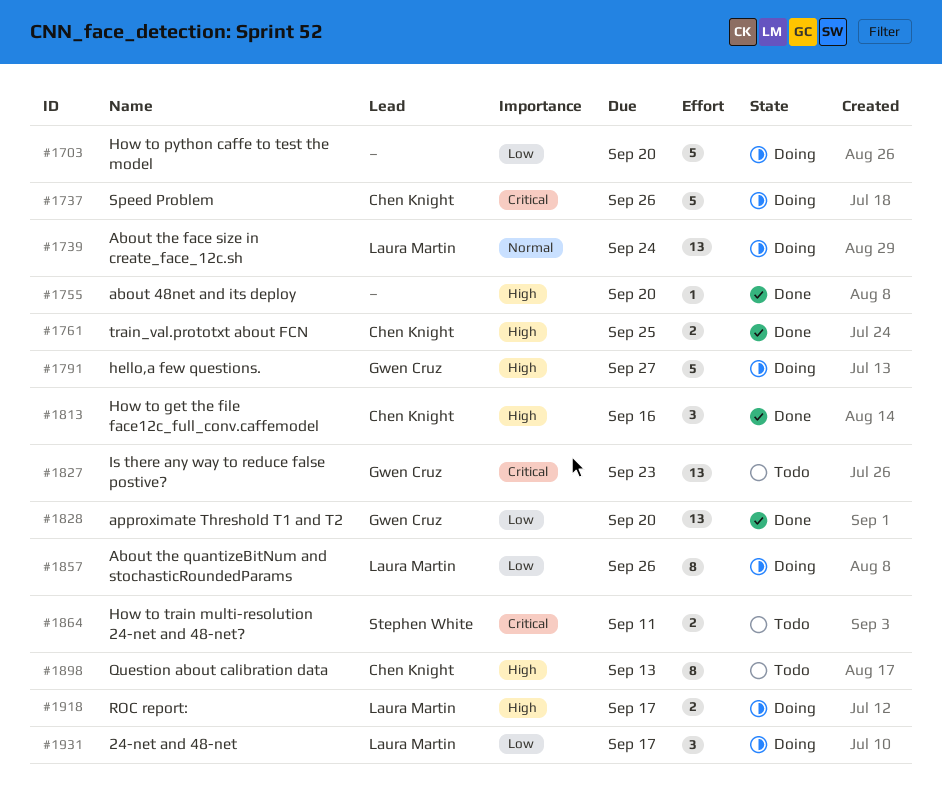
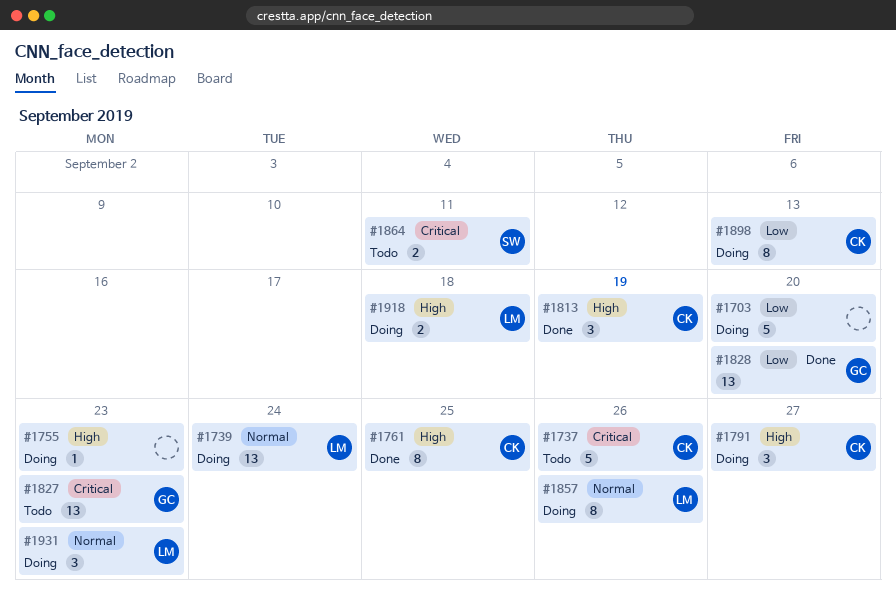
#1737, status: Doing -> Todo
#1755, status: Done -> Doing
#1755, due: Sep 20 -> Sep 23
#1761, estimate: 2 -> 8
#1791, owner: Gwen Cruz -> Chen Knight
#1791, estimate: 5 -> 3
#1813, due: Sep 16 -> Sep 19
#1857, priority: Low -> Normal
#1898, status: Todo -> Doing
#1898, priority: High -> Low
#1918, due: Sep 17 -> Sep 18
#1931, priority: Low -> Normal
#1931, due: Sep 17 -> Sep 23

